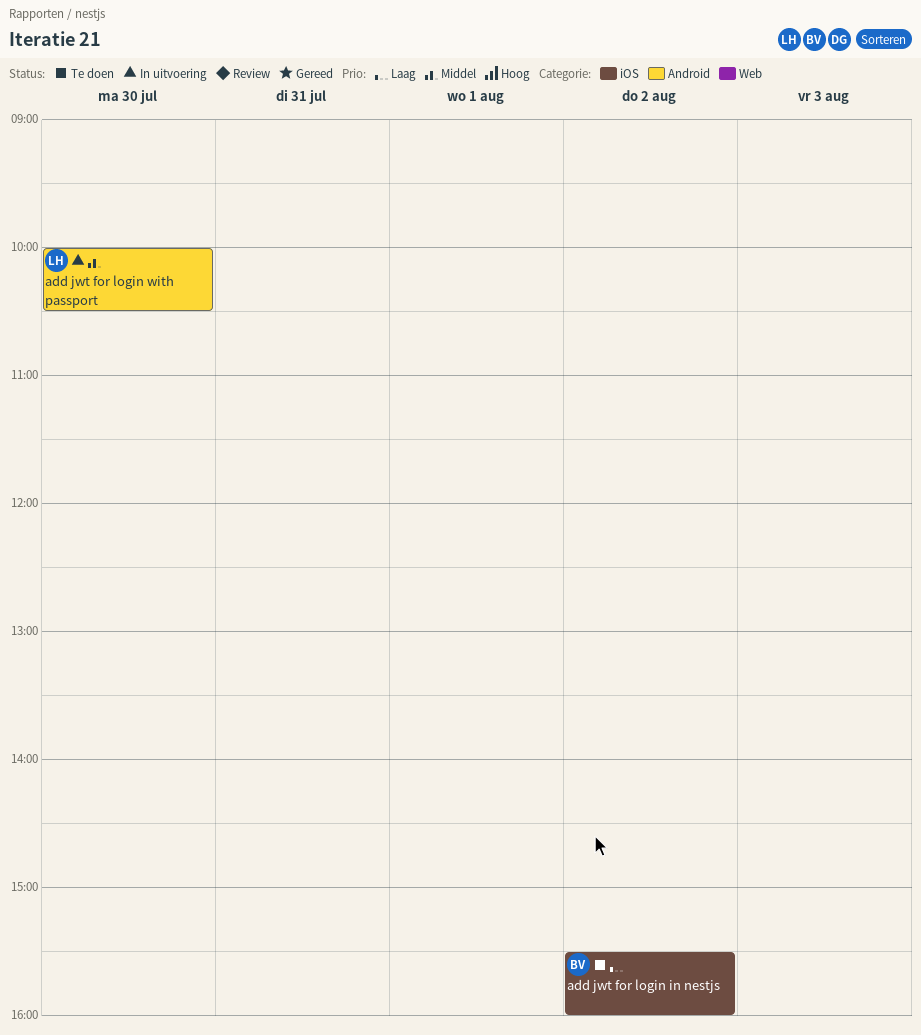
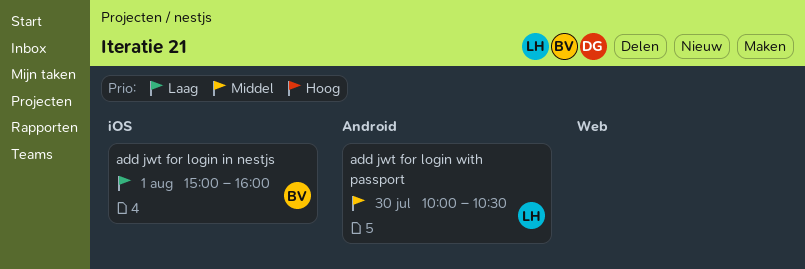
add jwt for login in nestjs, day: Aug 2 -> Aug 1
add jwt for login in nestjs, begins: 15:30 -> 15:00

